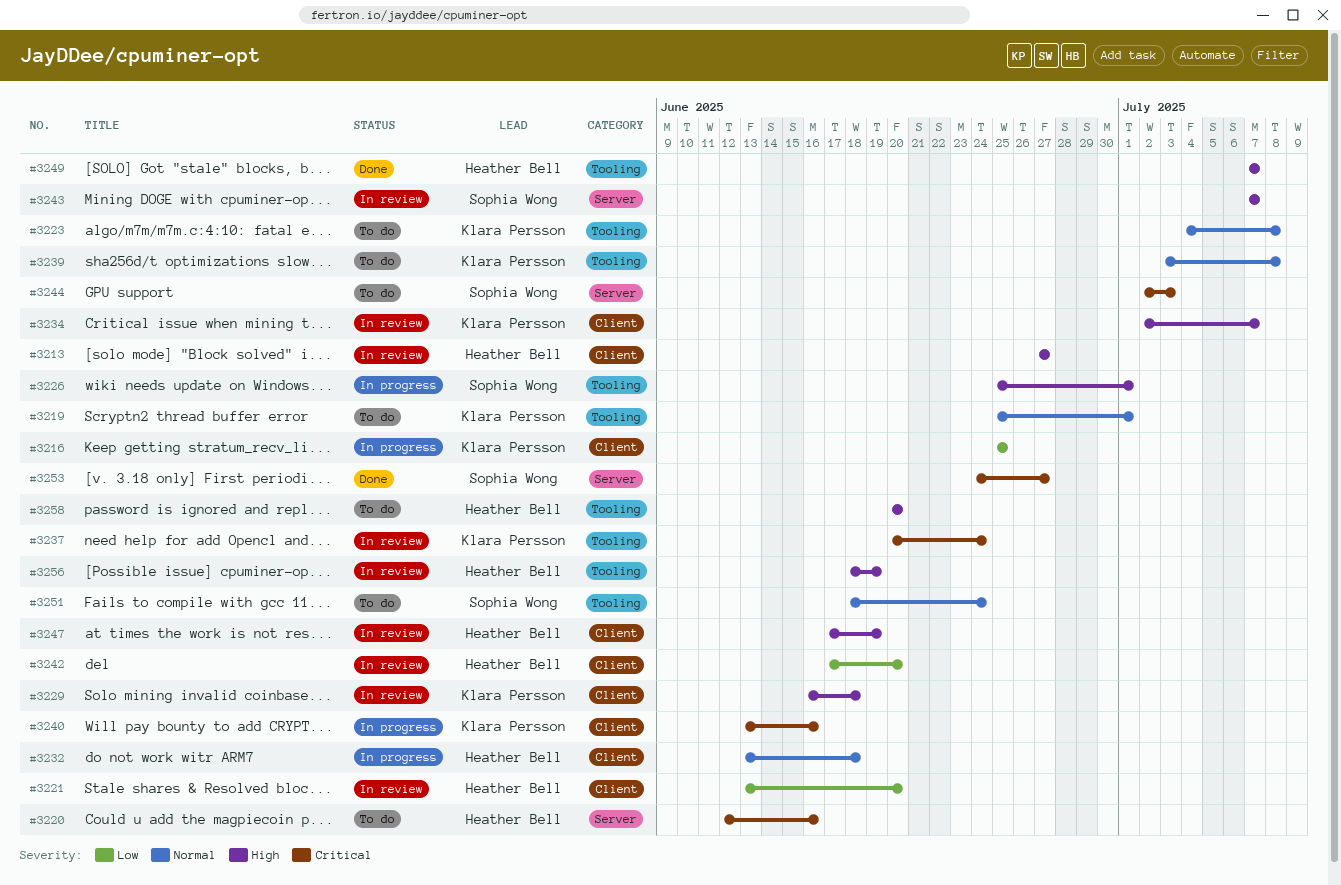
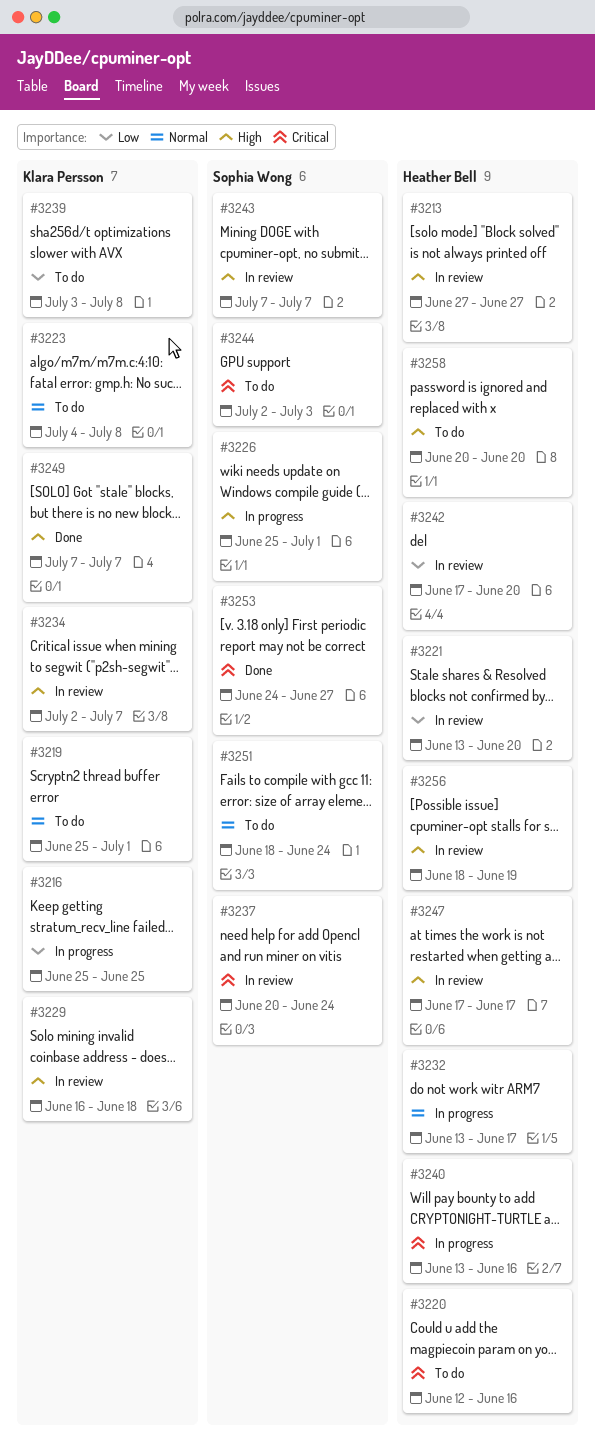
#3232, due: Jun 18 -> Jun 17
#3237, owner: Klara Persson -> Sophia Wong
#3239, priority: Normal -> Low
#3240, owner: Klara Persson -> Heather Bell
#3247, due: Jun 19 -> Jun 17
#3249, owner: Heather Bell -> Klara Persson

